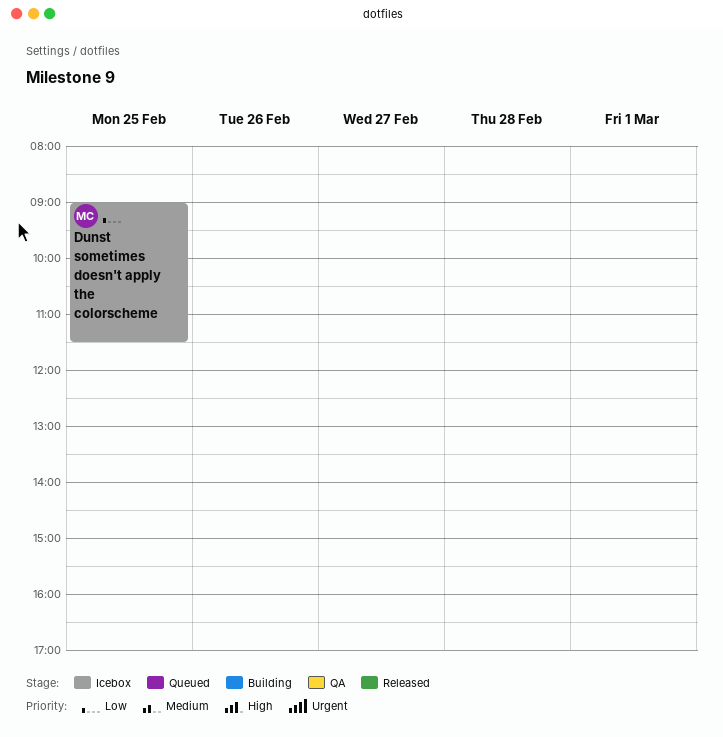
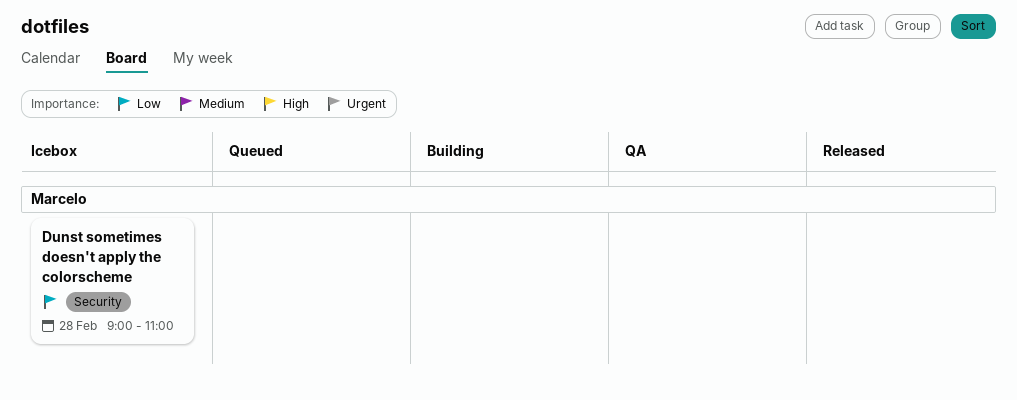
Dunst sometimes doesn't apply the colorscheme, day: Feb 25 -> Feb 28
Dunst sometimes doesn't apply the colorscheme, ends: 11:30 -> 11:00

